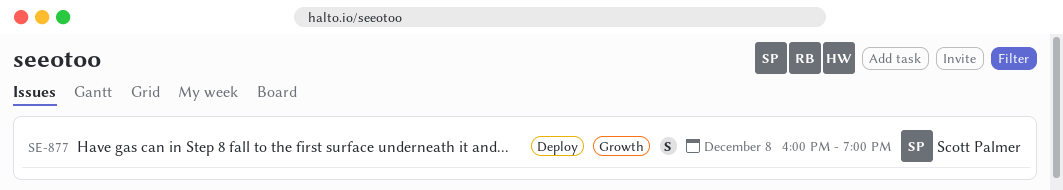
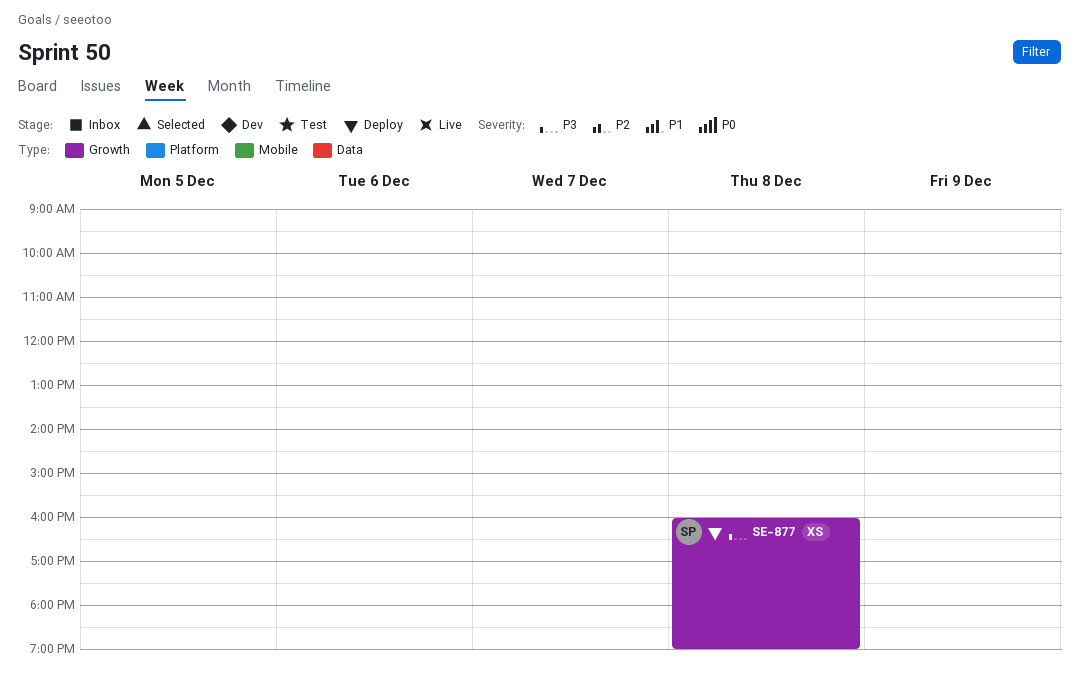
SE-877, estimate: S -> XS

